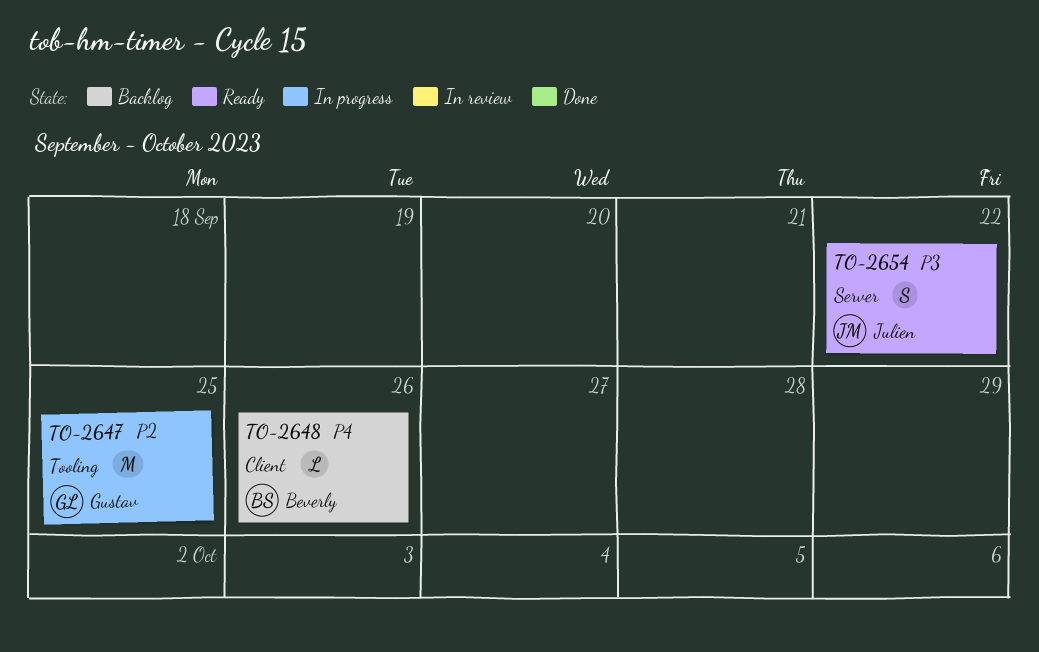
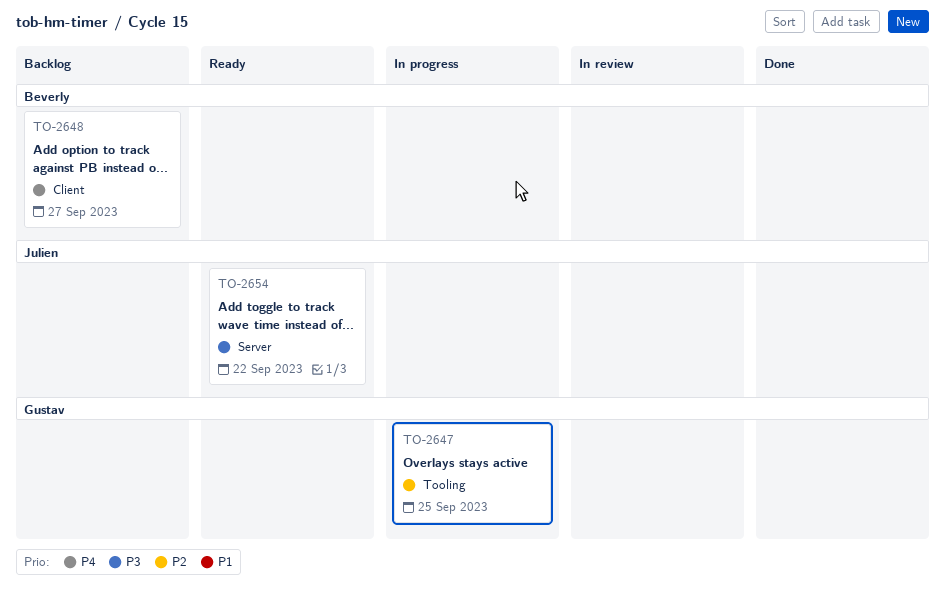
TO-2648, due: Sep 26 -> Sep 27

